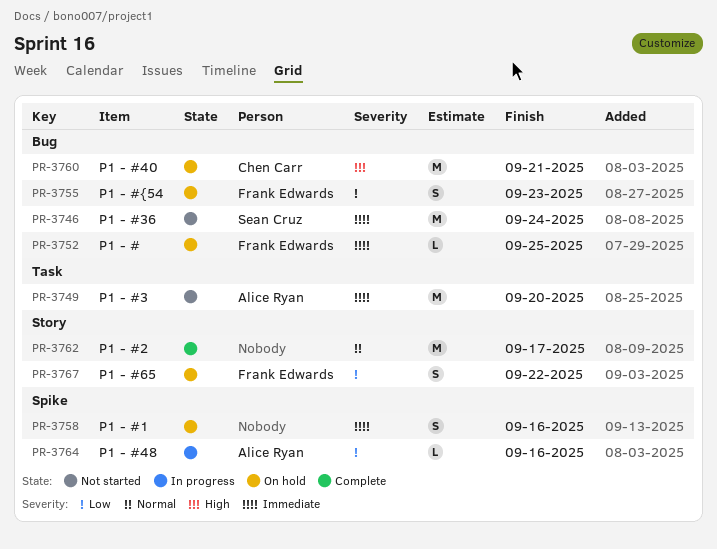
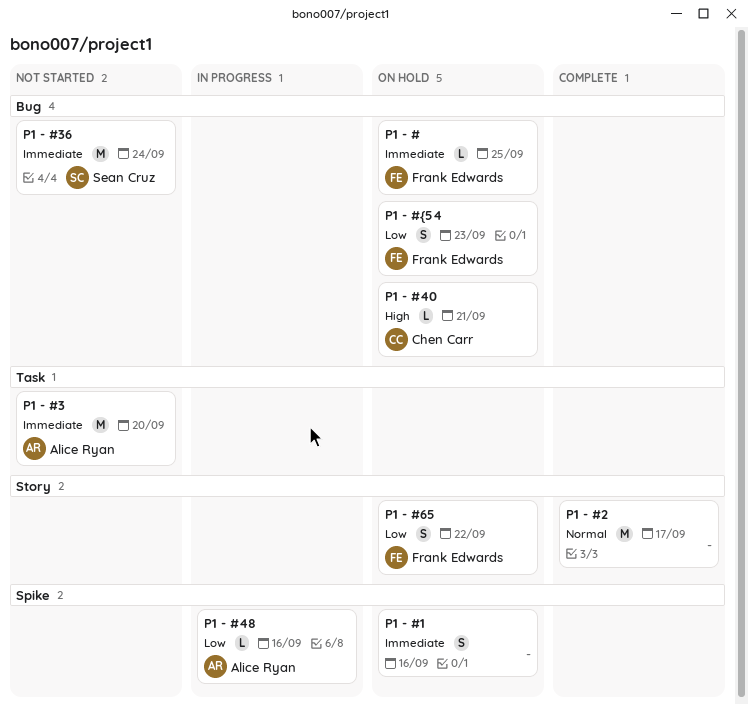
P1 - #40, estimate: M -> L

